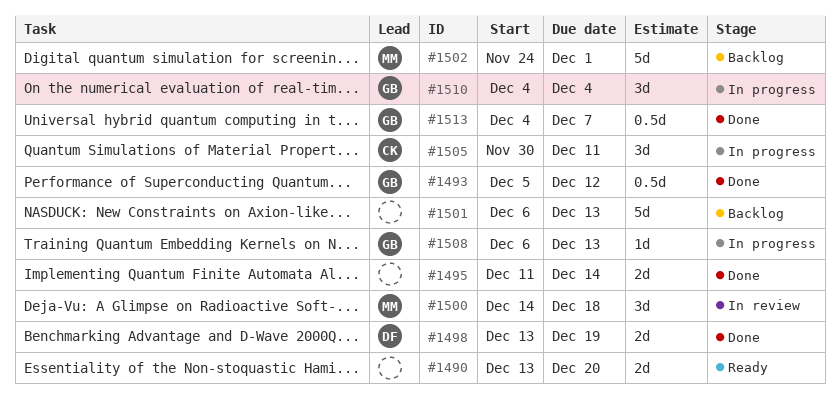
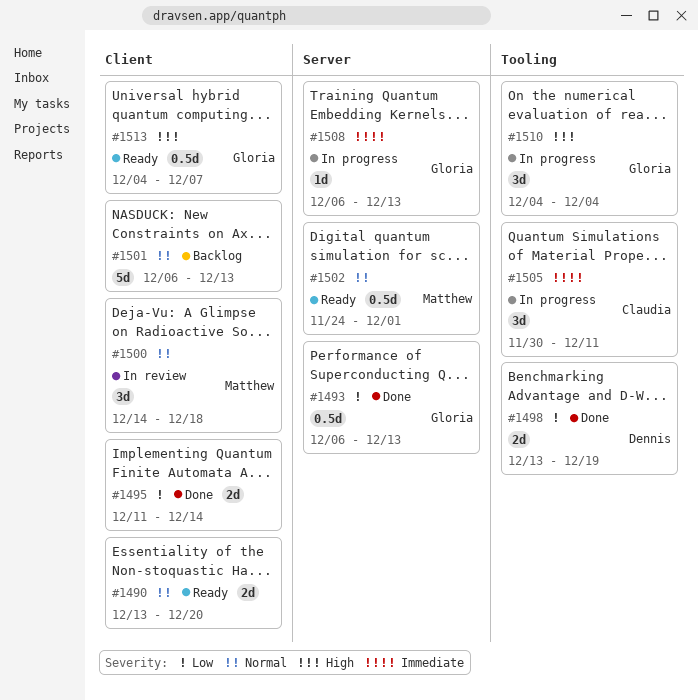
#1493, start: Dec 5 -> Dec 6
#1493, due: Dec 12 -> Dec 13
#1502, status: Backlog -> Ready
#1502, estimate: 5d -> 0.5d
#1513, status: Done -> Ready

